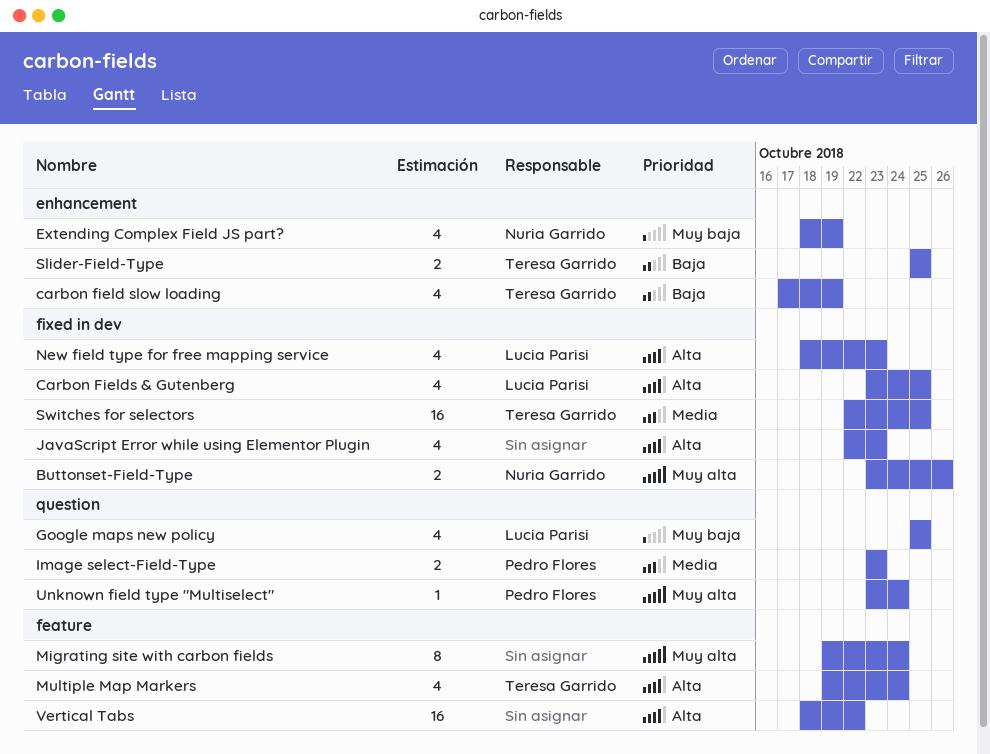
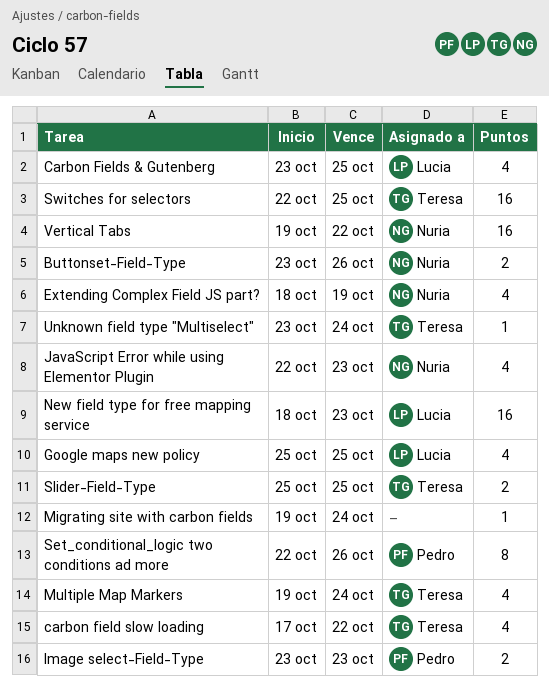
carbon field slow loading, due: Oct 19 -> Oct 22
JavaScript Error while using Elementor Plugin, owner: none -> Nuria Garrido
Migrating site with carbon fields, estimate: 8 -> 1
New field type for free mapping service, estimate: 4 -> 16
Set_conditional_logic two conditions ad more: none -> present
Unknown field type "Multiselect", owner: Pedro Flores -> Teresa Garrido
Vertical Tabs, owner: none -> Nuria Garrido
Vertical Tabs, start: Oct 18 -> Oct 19

